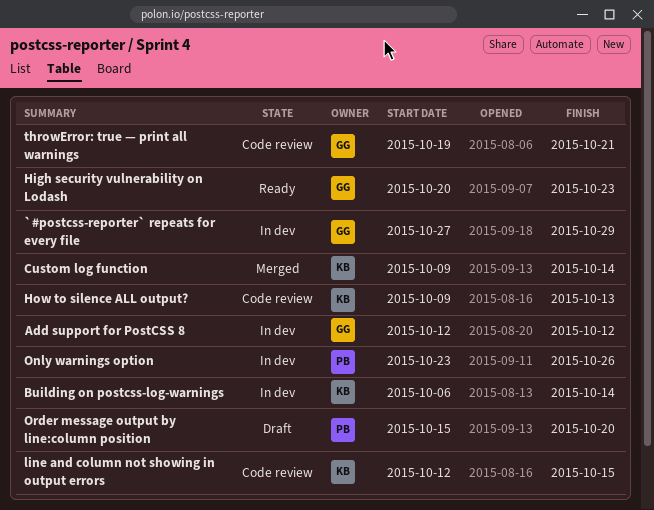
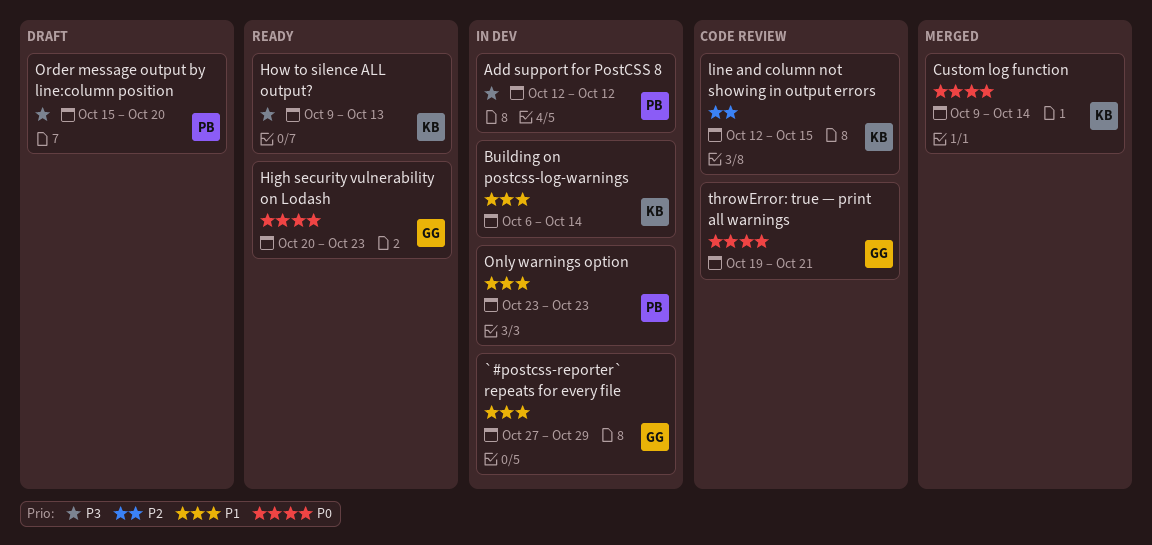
Add support for PostCSS 8, owner: GG -> PB
How to silence ALL output?, status: Code review -> Ready
Only warnings option, due: Oct 26 -> Oct 23

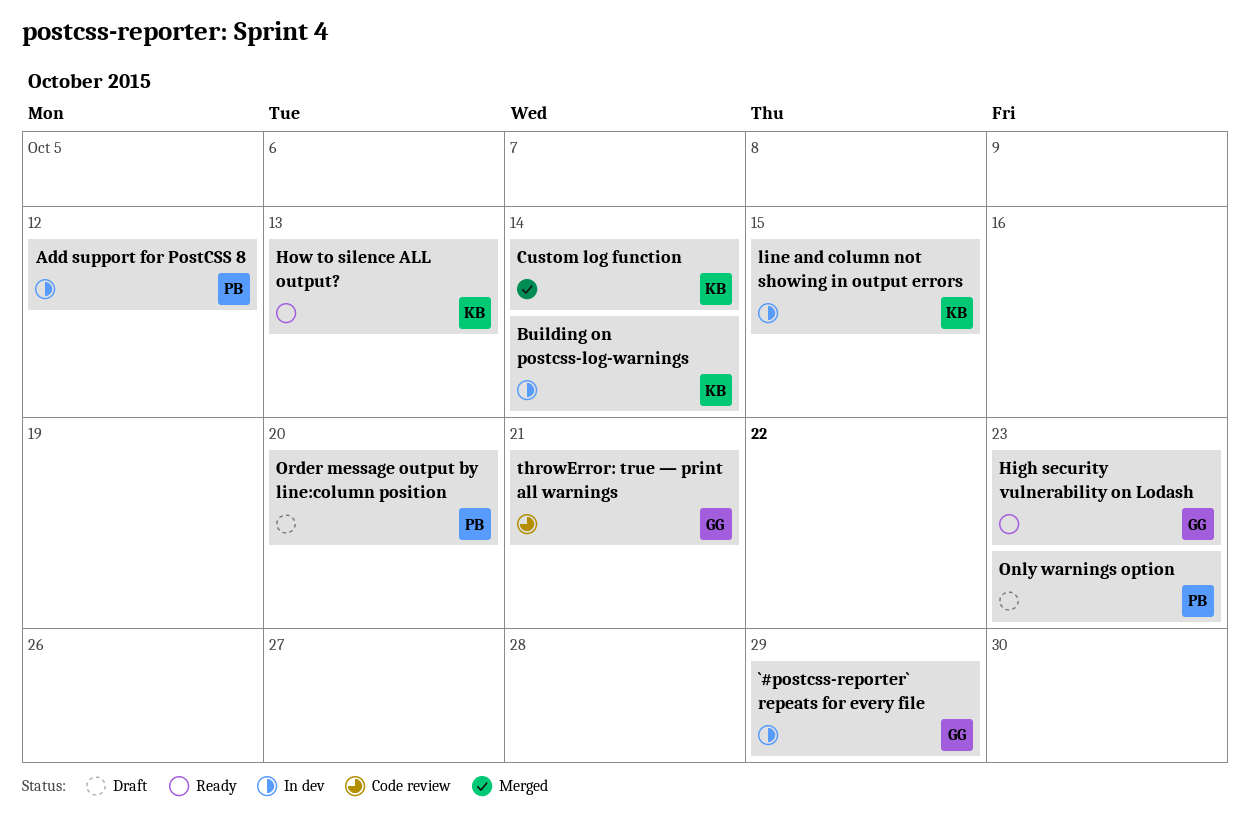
line and column not showing in output errors, status: Code review -> In dev
Only warnings option, status: In dev -> Draft

